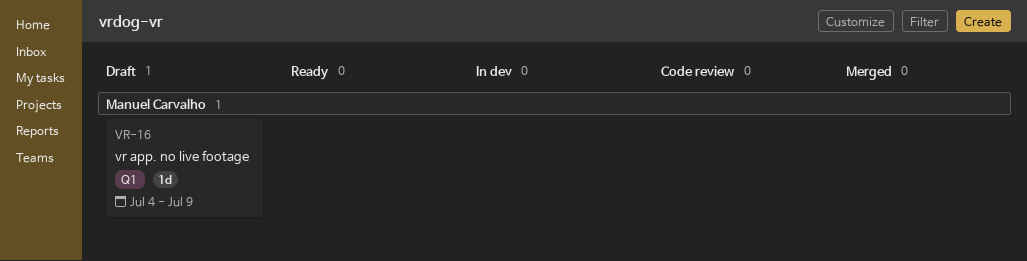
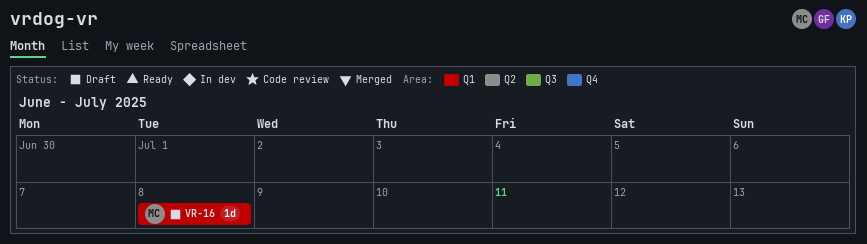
VR-16, start: Jul 4 -> Jul 8
VR-16, due: Jul 9 -> Jul 8

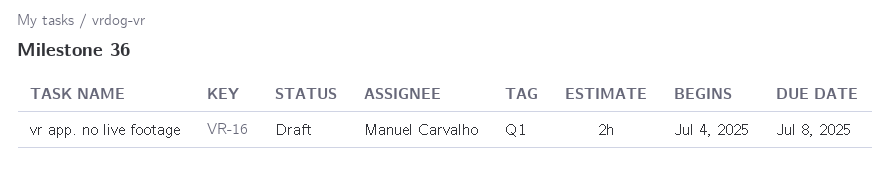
VR-16, estimate: 1d -> 2h
VR-16, start: Jul 8 -> Jul 4

